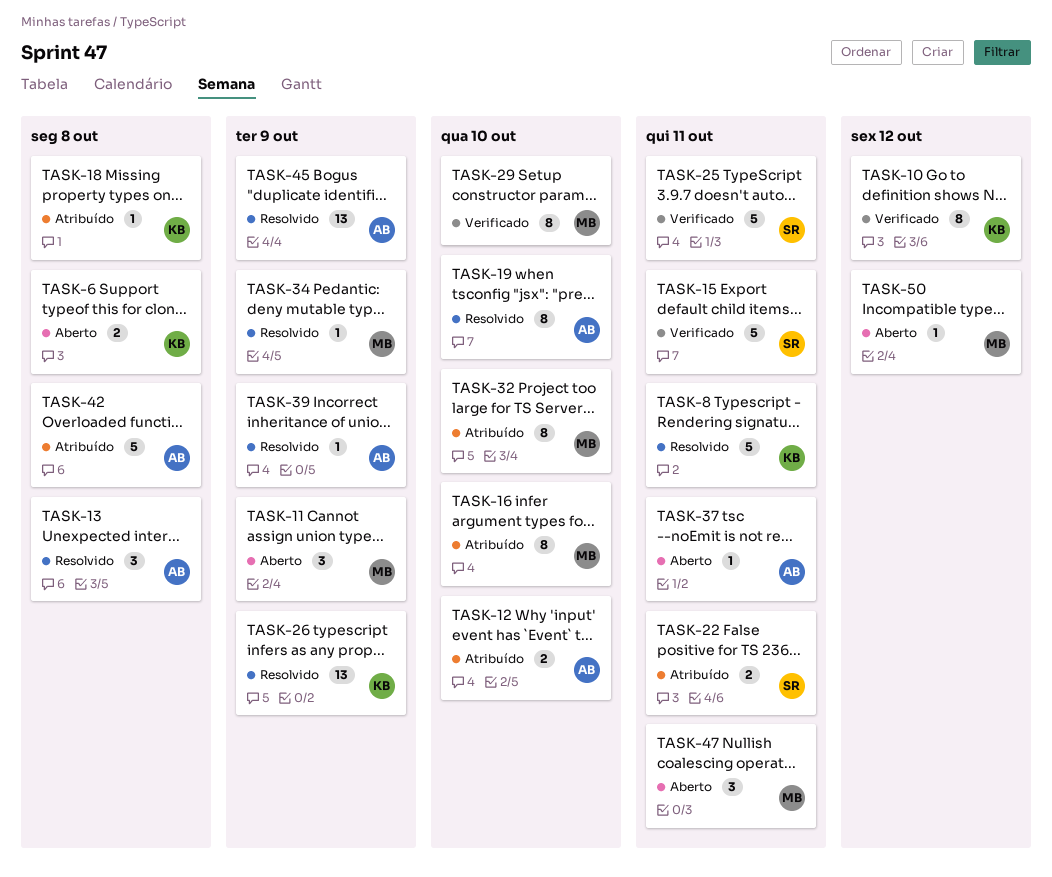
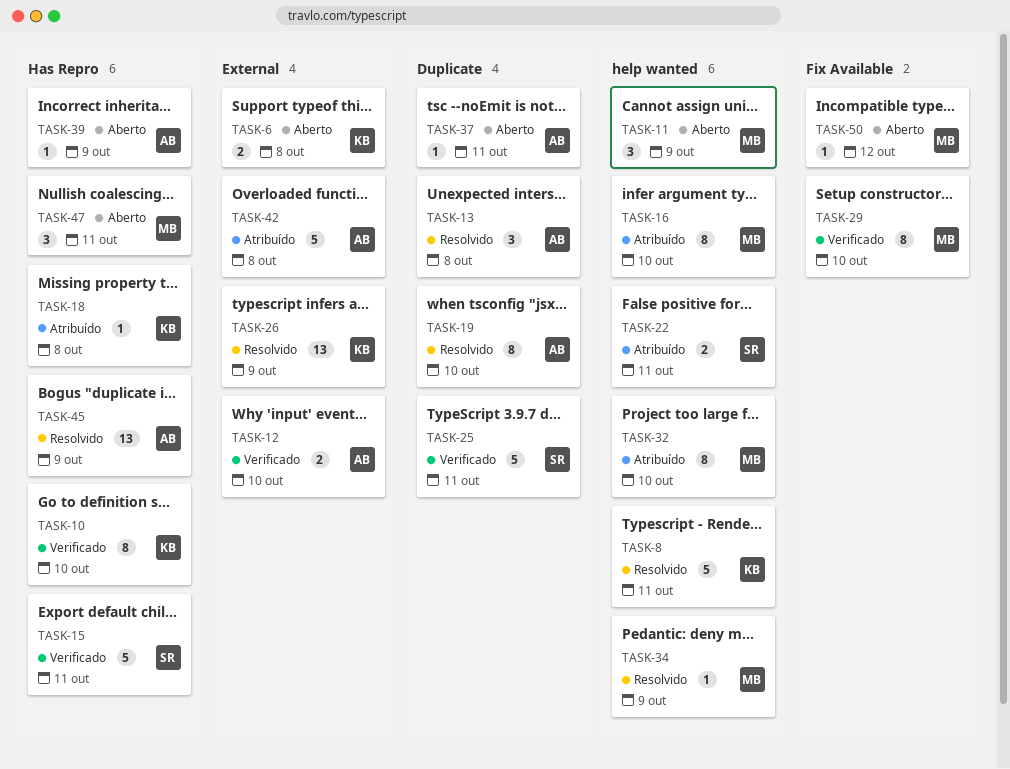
TASK-10, due: Oct 12 -> Oct 10
TASK-12, status: Atribuído -> Verificado
TASK-39, status: Resolvido -> Aberto

